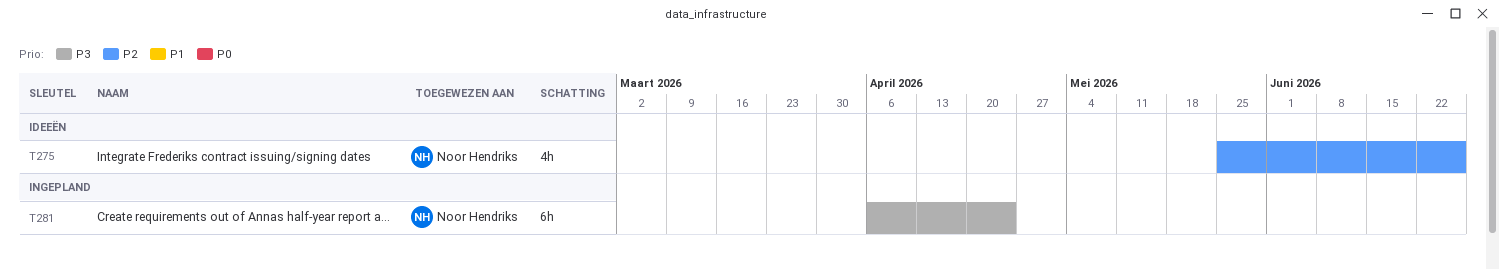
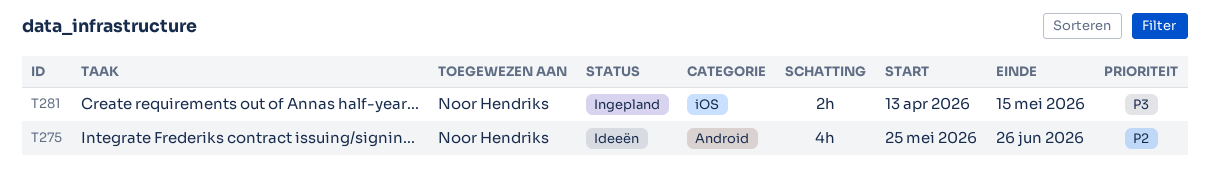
T281, estimate: 6h -> 2h
T281, start: Apr 6 -> Apr 13
T281, due: Apr 24 -> May 15

